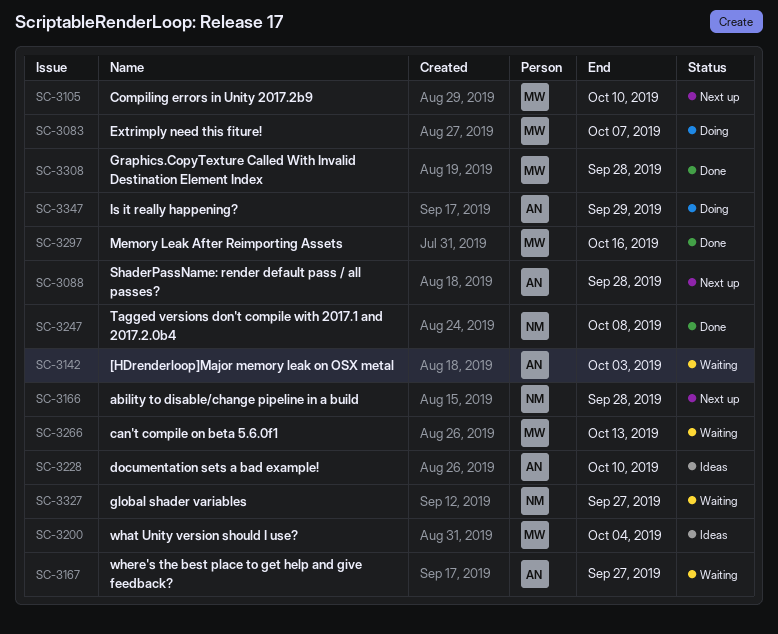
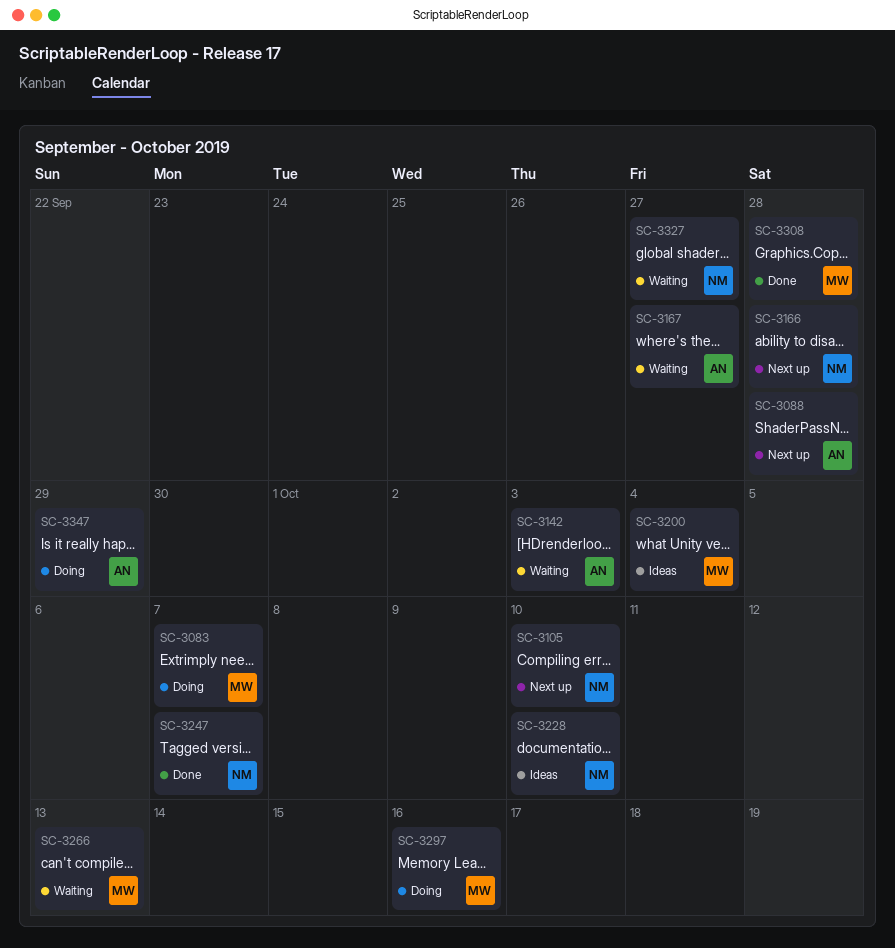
SC-3105, owner: MW -> NM
SC-3228, owner: AN -> NM
SC-3247, due: Oct 8 -> Oct 7
SC-3297, status: Done -> Doing

